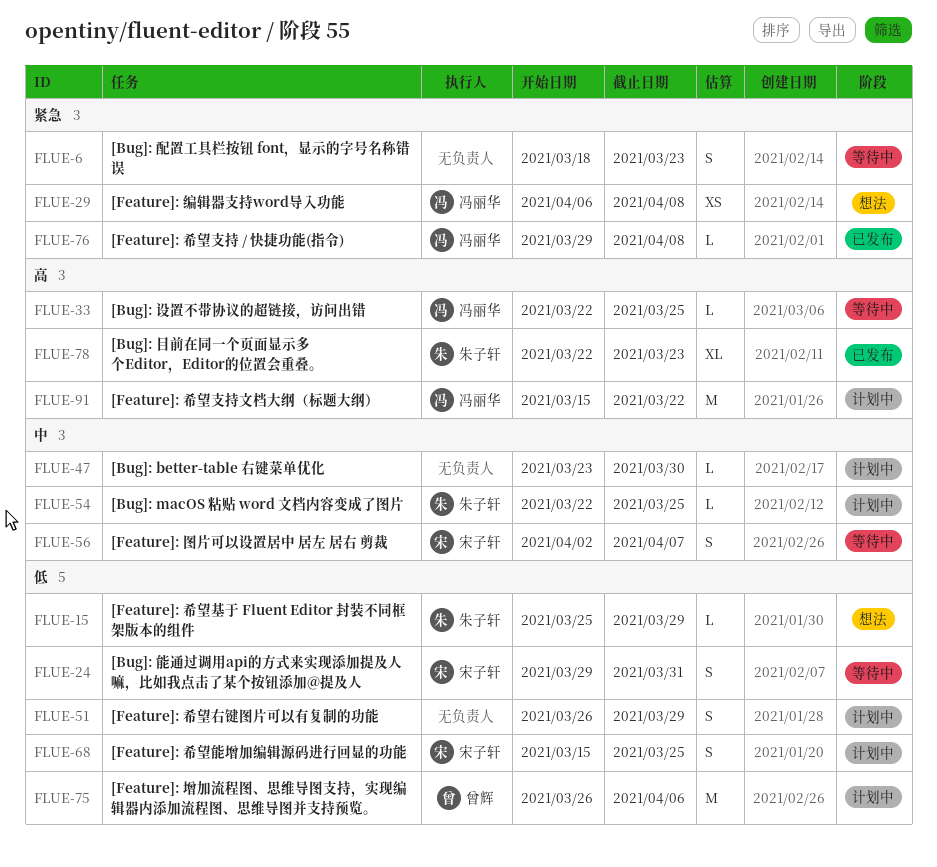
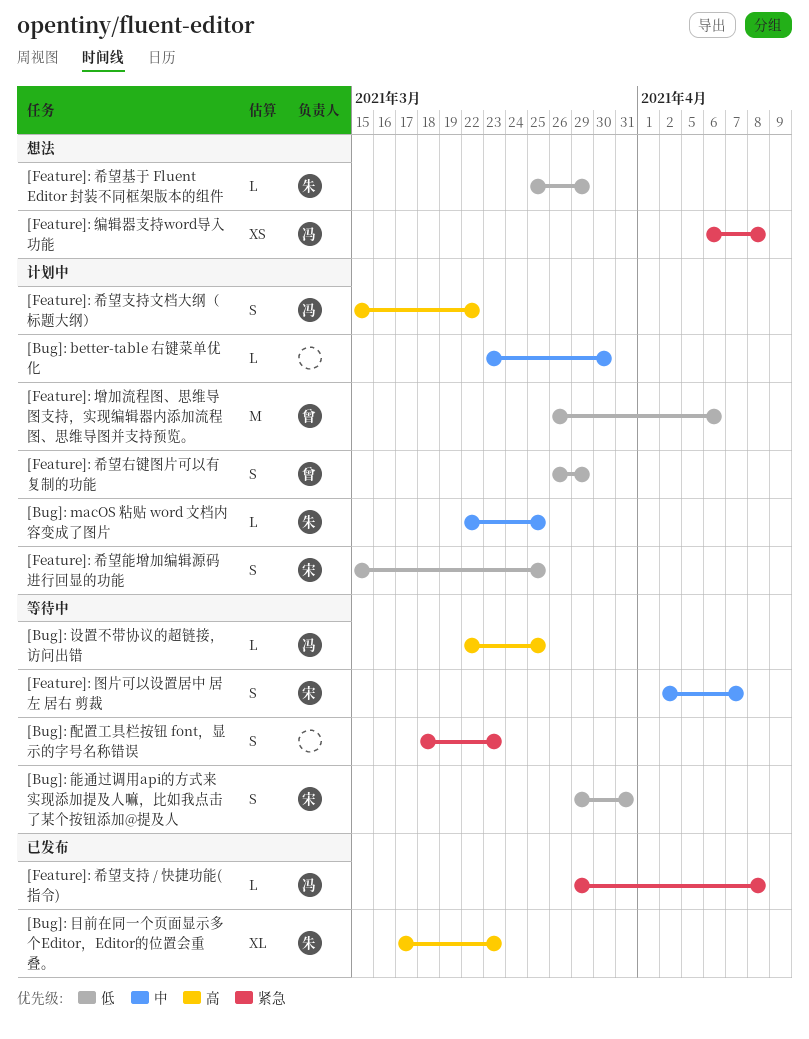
[Bug]: 目前在同一个页面显示多个Editor，Editor的位置会重叠。, start: Mar 22 -> Mar 17
[Feature]: 希望右键图片可以有复制的功能, owner: none -> 曾辉
[Feature]: 希望支持文档大纲（标题大纲）, estimate: M -> S

